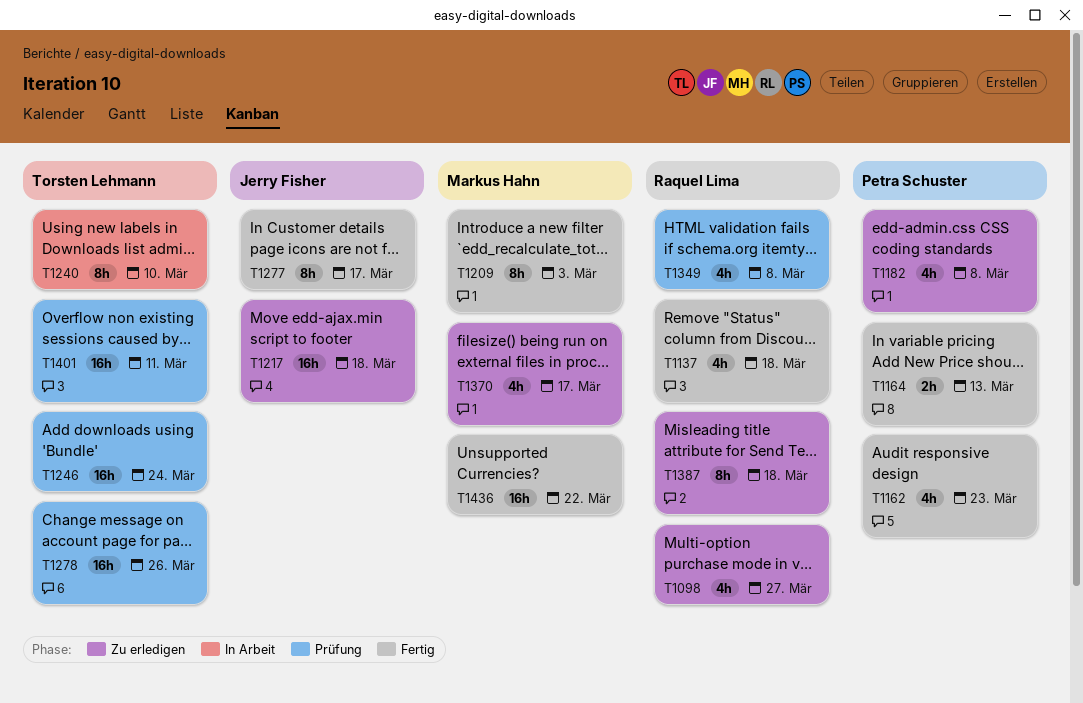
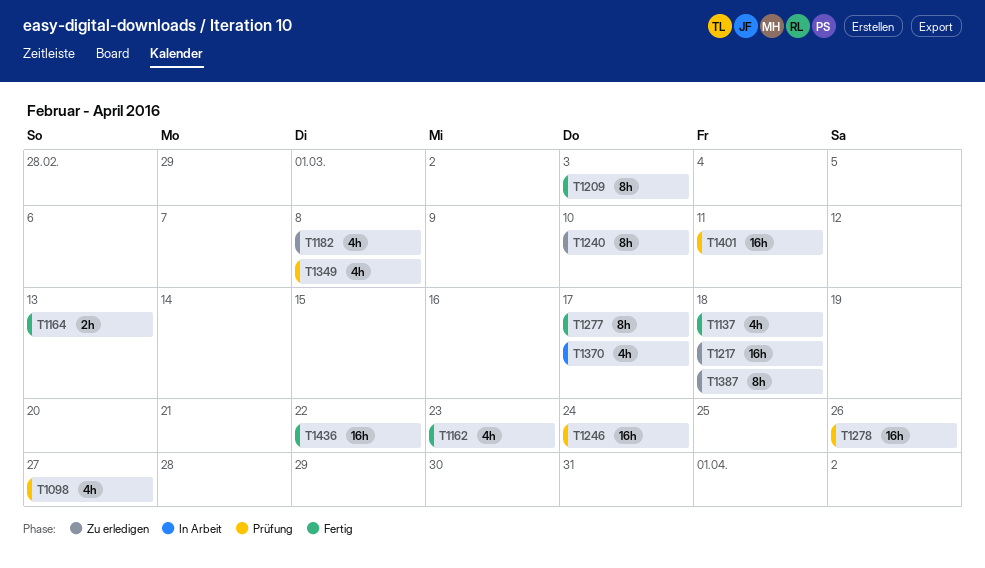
T1098, status: Zu erledigen -> Prüfung
T1240, status: In Arbeit -> Zu erledigen
T1370, status: Zu erledigen -> In Arbeit

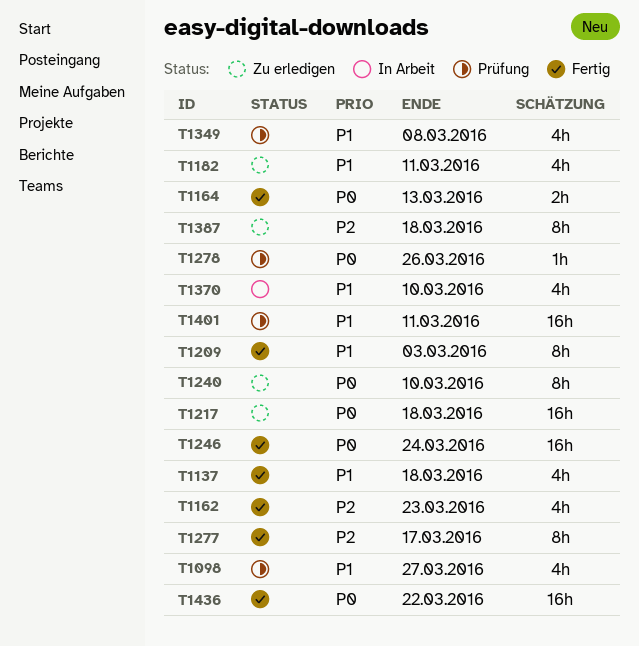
T1182, due: Mar 8 -> Mar 11
T1246, status: Prüfung -> Fertig
T1278, estimate: 16h -> 1h
T1370, due: Mar 17 -> Mar 10

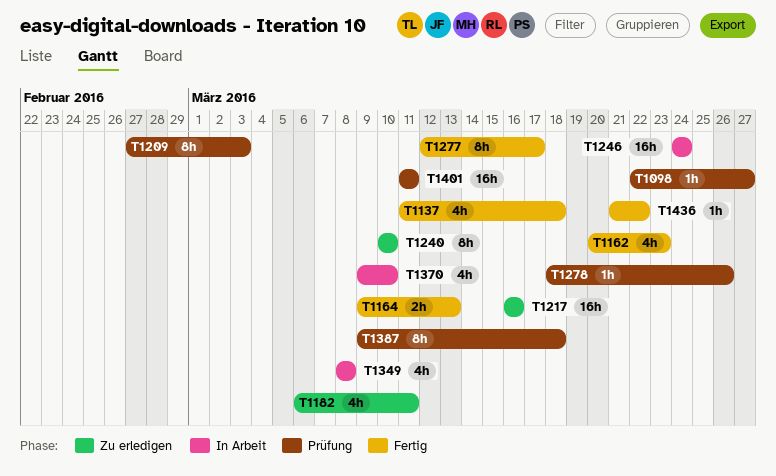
T1098, estimate: 4h -> 1h
T1209, status: Fertig -> Prüfung
T1217, due: Mar 18 -> Mar 16
T1246, status: Fertig -> In Arbeit
T1349, status: Prüfung -> In Arbeit
T1387, status: Zu erledigen -> Prüfung
T1436, estimate: 16h -> 1h

